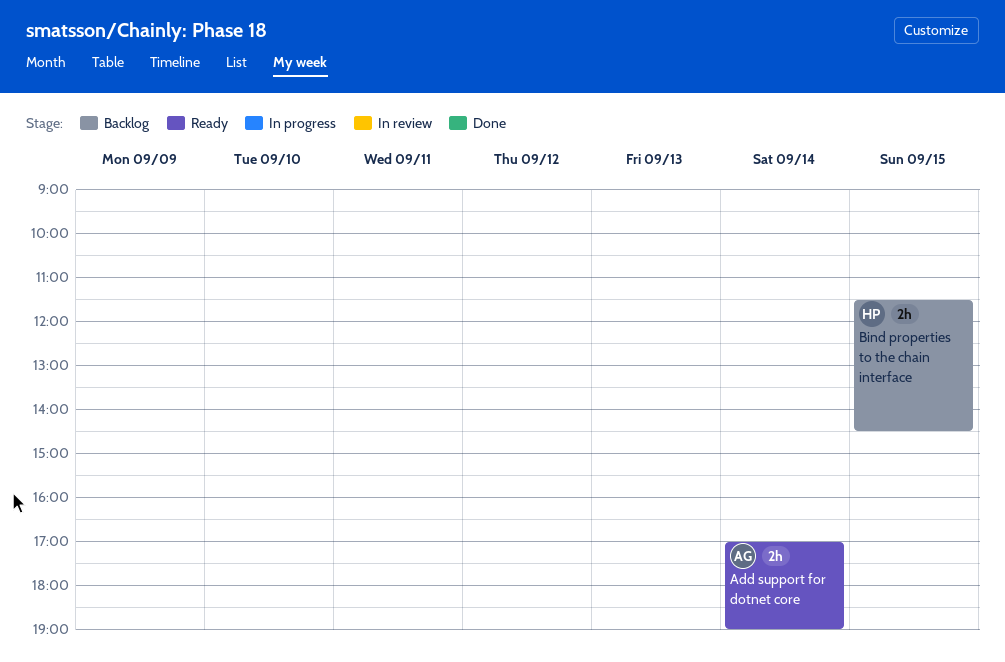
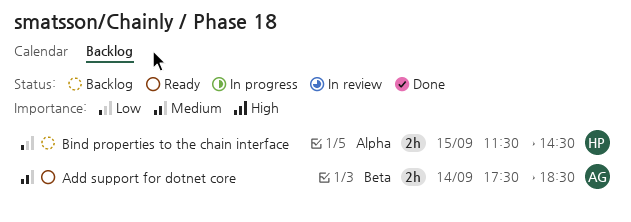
Add support for dotnet core, begins: 17:00 -> 17:30
Add support for dotnet core, ends: 19:00 -> 18:30

